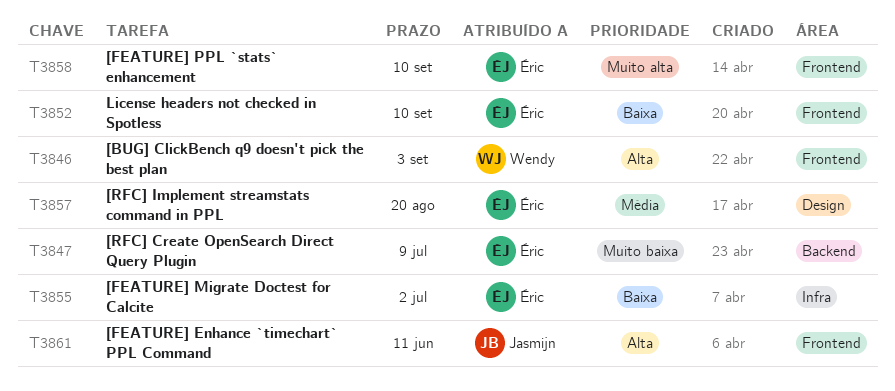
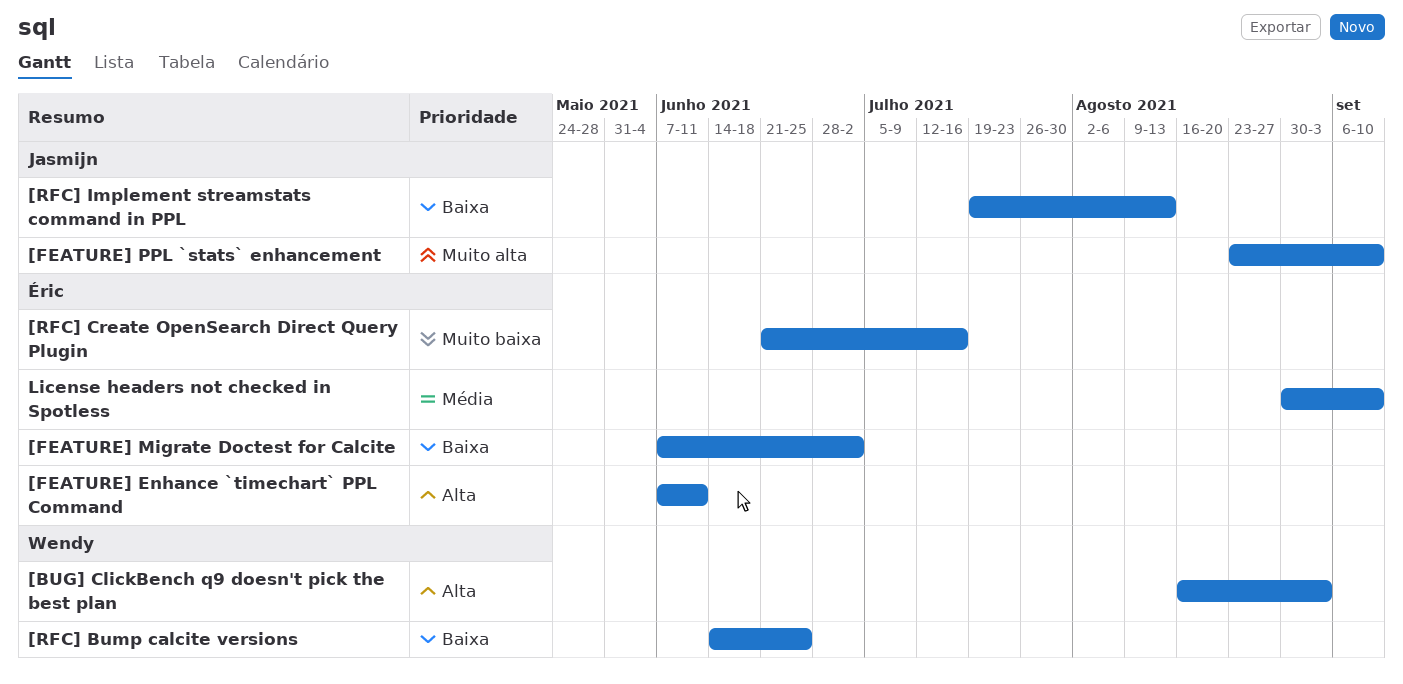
[FEATURE] Enhance `timechart` PPL Command, owner: Jasmijn -> Éric
[FEATURE] PPL `stats` enhancement, owner: Éric -> Jasmijn
[RFC] Bump calcite versions: none -> present
[RFC] Create OpenSearch Direct Query Plugin, due: Jul 9 -> Jul 16
[RFC] Implement streamstats command in PPL, owner: Éric -> Jasmijn
[RFC] Implement streamstats command in PPL, priority: Média -> Baixa
[RFC] Implement streamstats command in PPL, due: Aug 20 -> Aug 13
License headers not checked in Spotless, priority: Baixa -> Média

